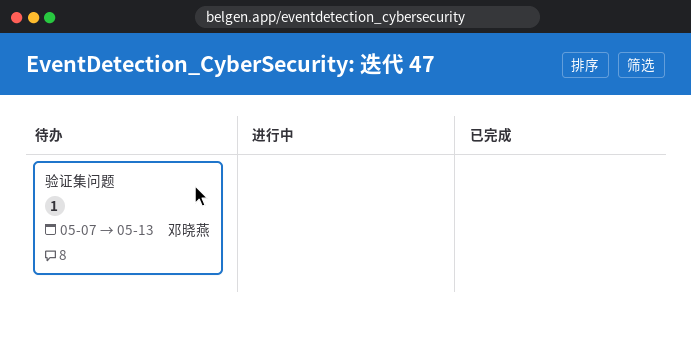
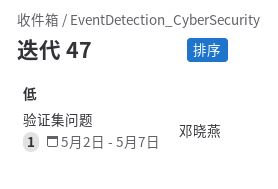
验证集问题, start: May 7 -> May 2
验证集问题, due: May 13 -> May 7

